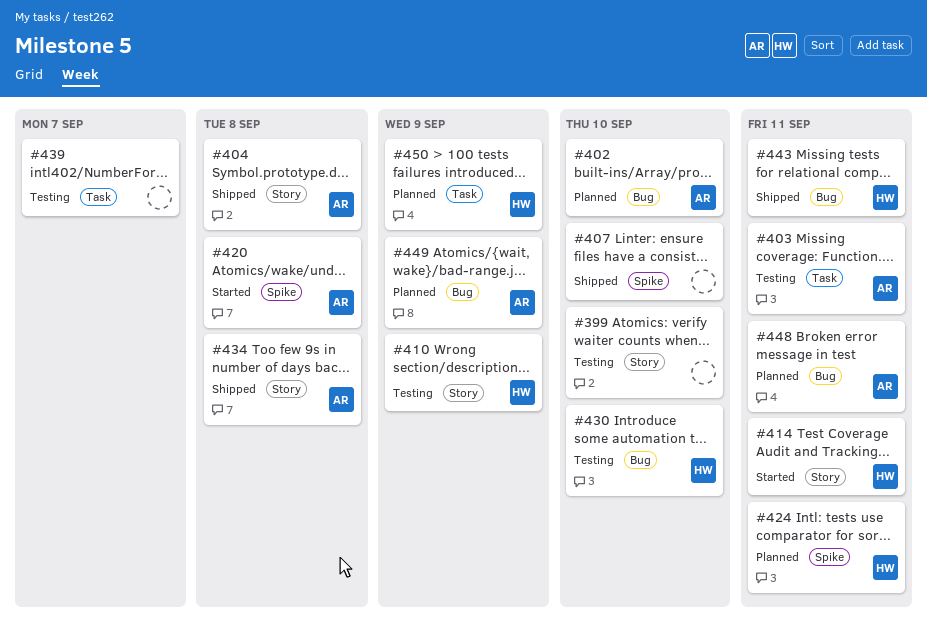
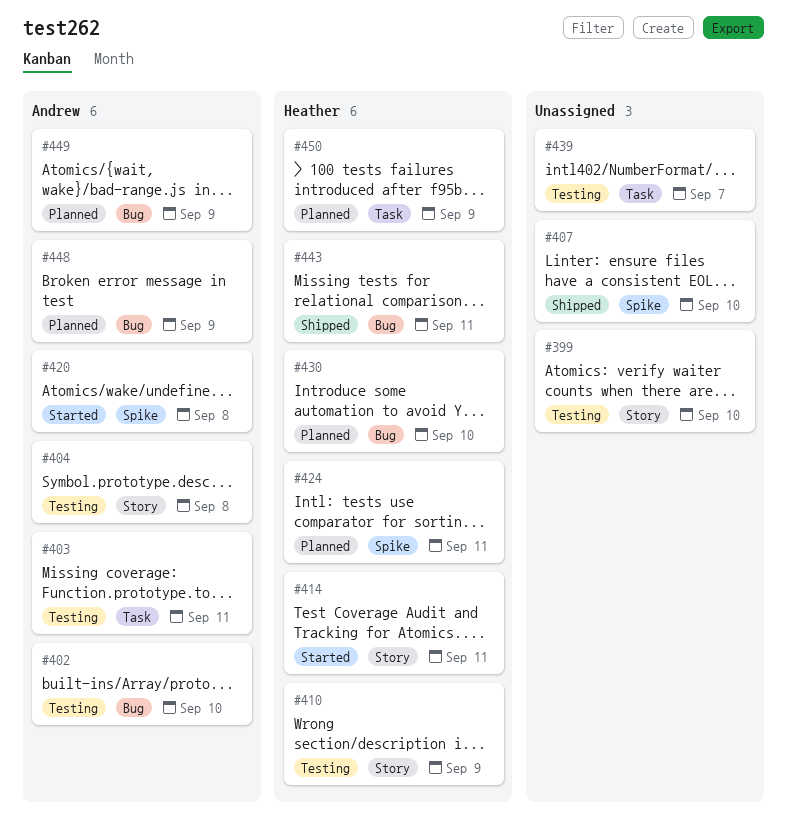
#402, status: Planned -> Testing
#404, status: Shipped -> Testing
#430, status: Testing -> Planned
#434: present -> none
#448, due: Sep 11 -> Sep 9

